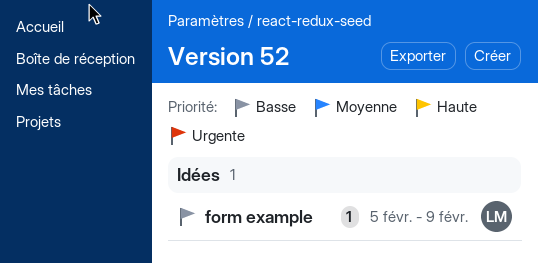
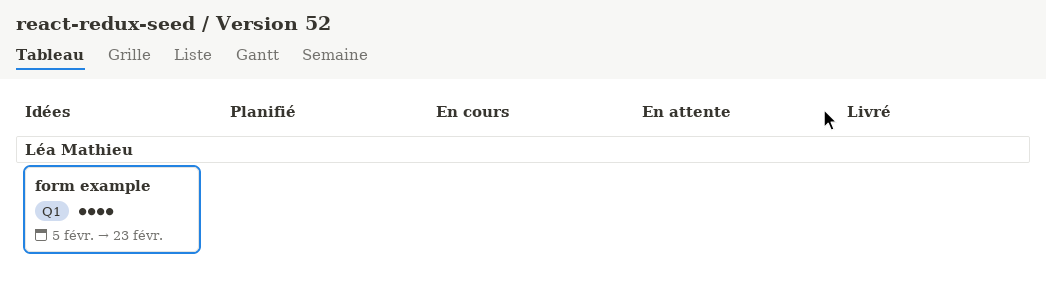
form example, estimate: 1 -> 4
form example, due: Feb 9 -> Feb 23

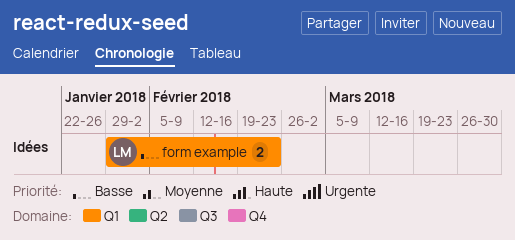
form example, estimate: 4 -> 2
form example, start: Feb 5 -> Jan 29

